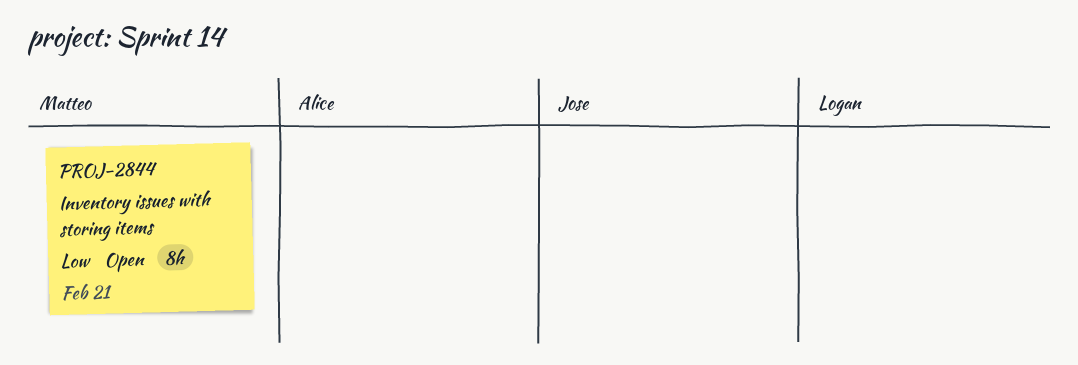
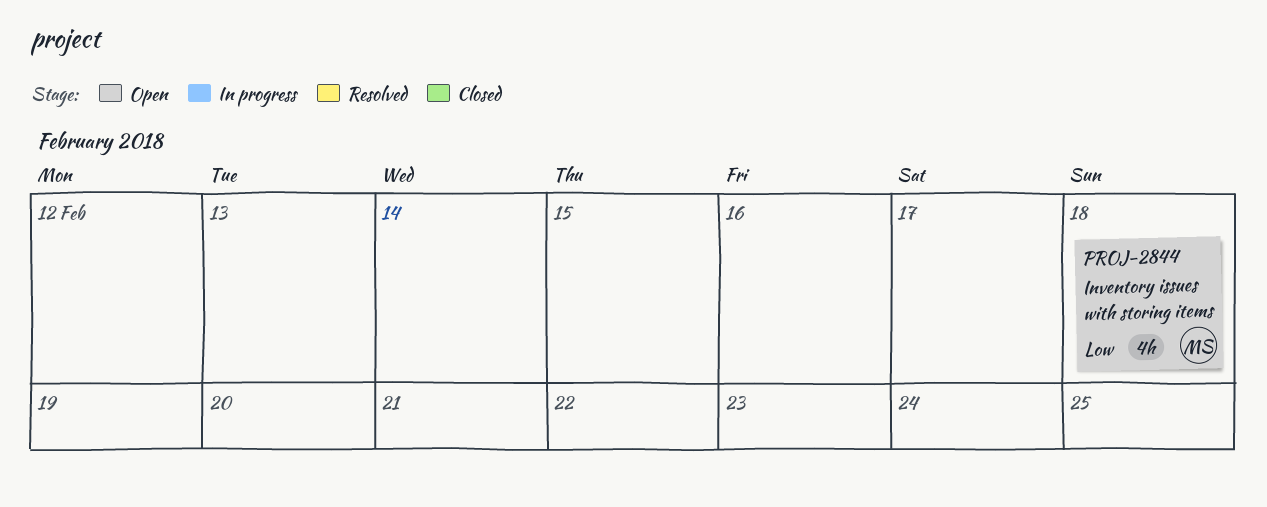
PROJ-2844, estimate: 8h -> 4h
PROJ-2844, due: Feb 21 -> Feb 18

